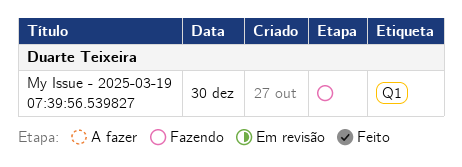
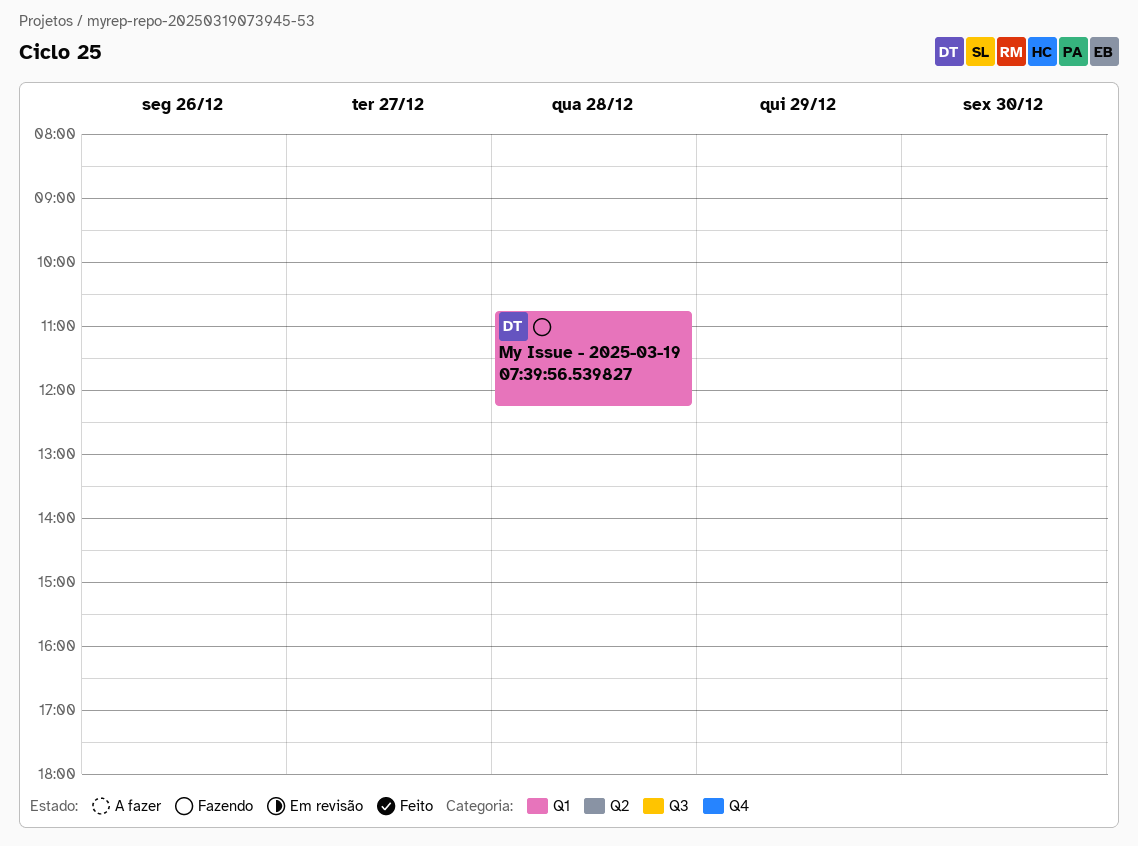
My Issue - 2025-03-19 07:39:56.539827, day: Dec 30 -> Dec 28

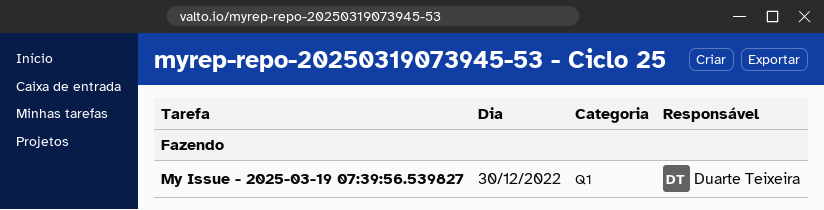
My Issue - 2025-03-19 07:39:56.539827, day: Dec 28 -> Dec 30

